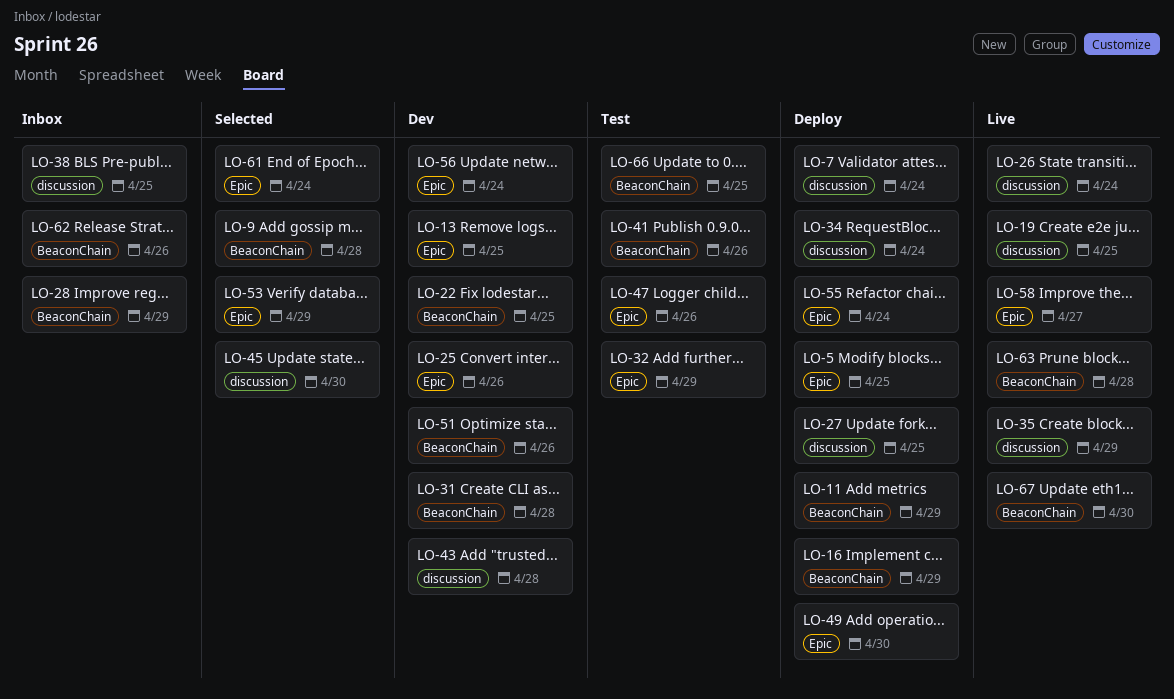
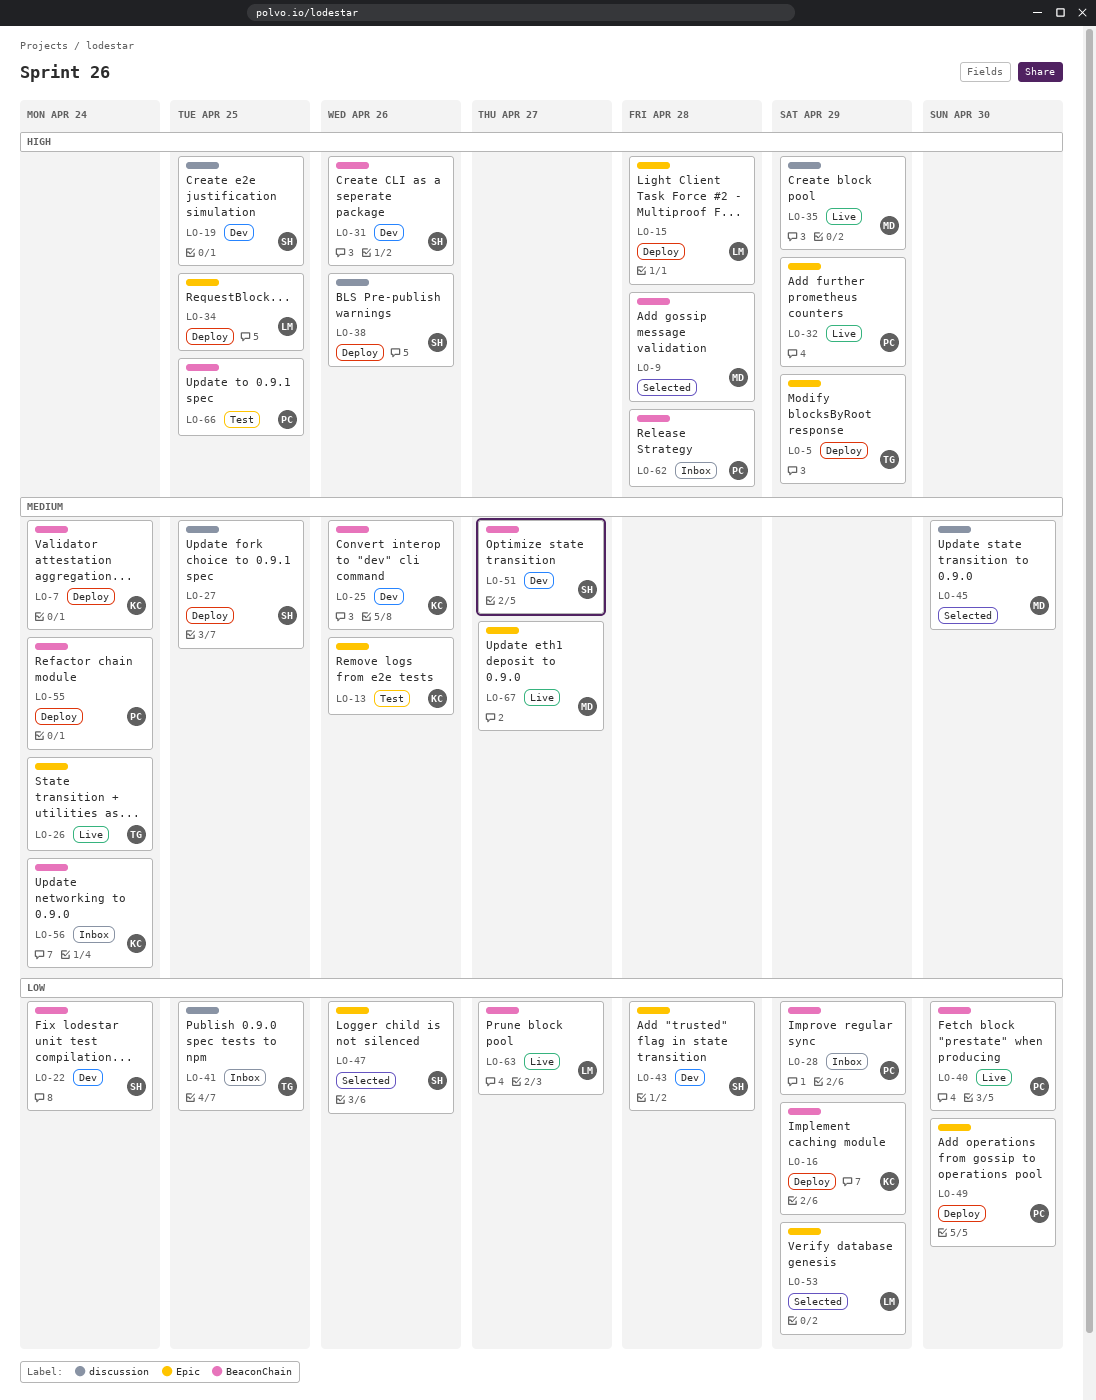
LO-5, due: Apr 25 -> Apr 29
LO-7, label: discussion -> BeaconChain
LO-11: present -> none
LO-13, status: Dev -> Test
LO-13, due: Apr 25 -> Apr 26
LO-15: none -> present
LO-19, status: Live -> Dev
LO-22, due: Apr 25 -> Apr 24
LO-25, label: Epic -> BeaconChain
LO-26, label: discussion -> Epic
LO-31, due: Apr 28 -> Apr 26
LO-32, status: Test -> Live
LO-34, label: discussion -> Epic
LO-34, due: Apr 24 -> Apr 25
LO-38, status: Inbox -> Deploy
LO-38, due: Apr 25 -> Apr 26
LO-40: none -> present
LO-41, status: Test -> Inbox
LO-41, label: BeaconChain -> discussion
LO-41, due: Apr 26 -> Apr 25
LO-43, label: discussion -> Epic
LO-47, status: Test -> Selected
LO-51, due: Apr 26 -> Apr 27
LO-55, label: Epic -> BeaconChain
LO-56, status: Dev -> Inbox
LO-56, label: Epic -> BeaconChain
LO-58: present -> none
LO-61: present -> none
LO-62, due: Apr 26 -> Apr 28
LO-63, due: Apr 28 -> Apr 27
LO-67, label: BeaconChain -> Epic
LO-67, due: Apr 30 -> Apr 27

